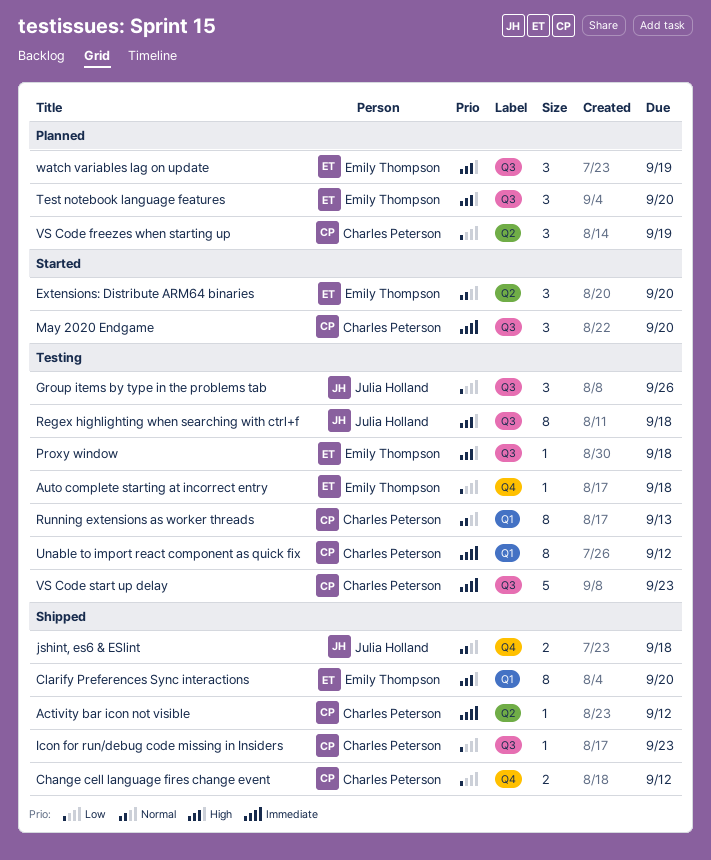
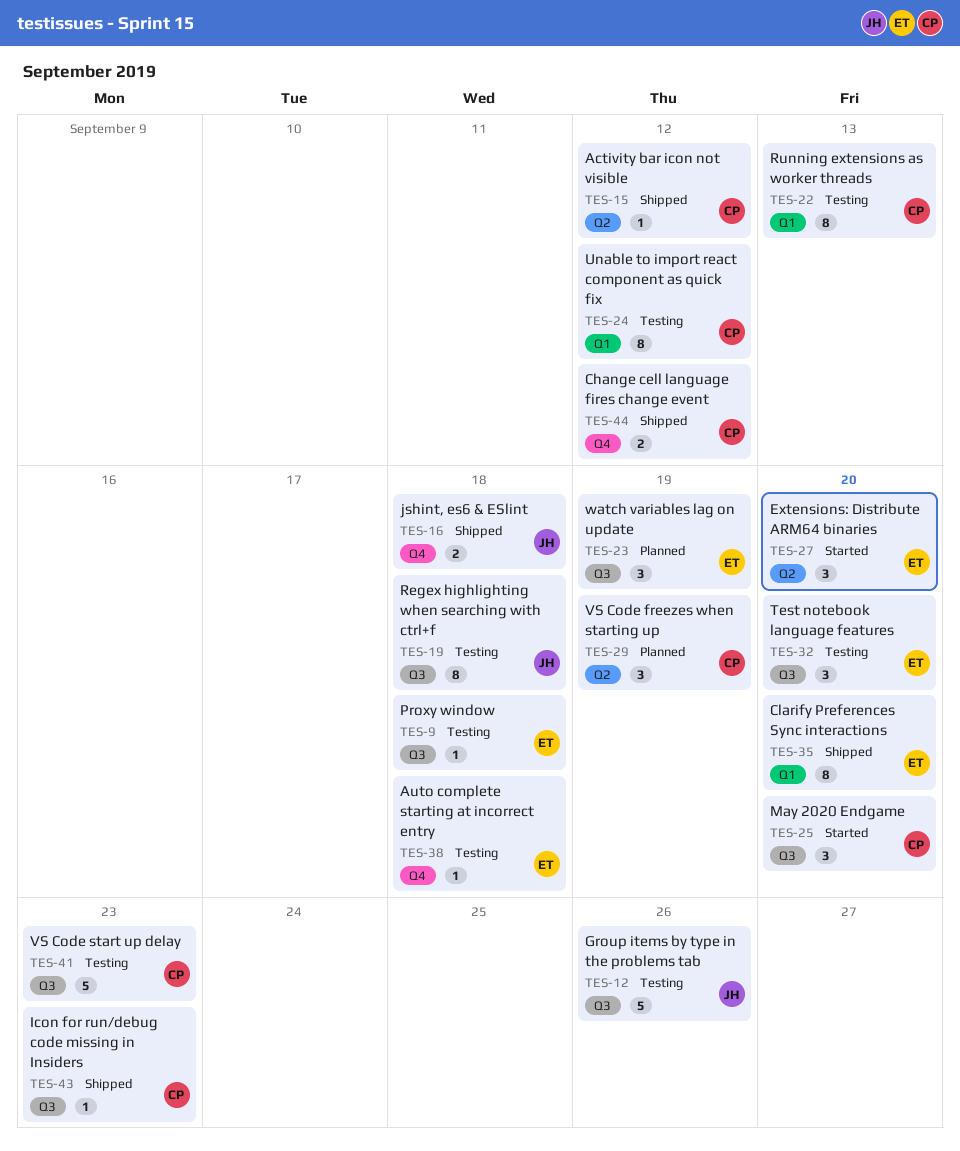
Group items by type in the problems tab, estimate: 3 -> 5
Test notebook language features, status: Planned -> Testing

